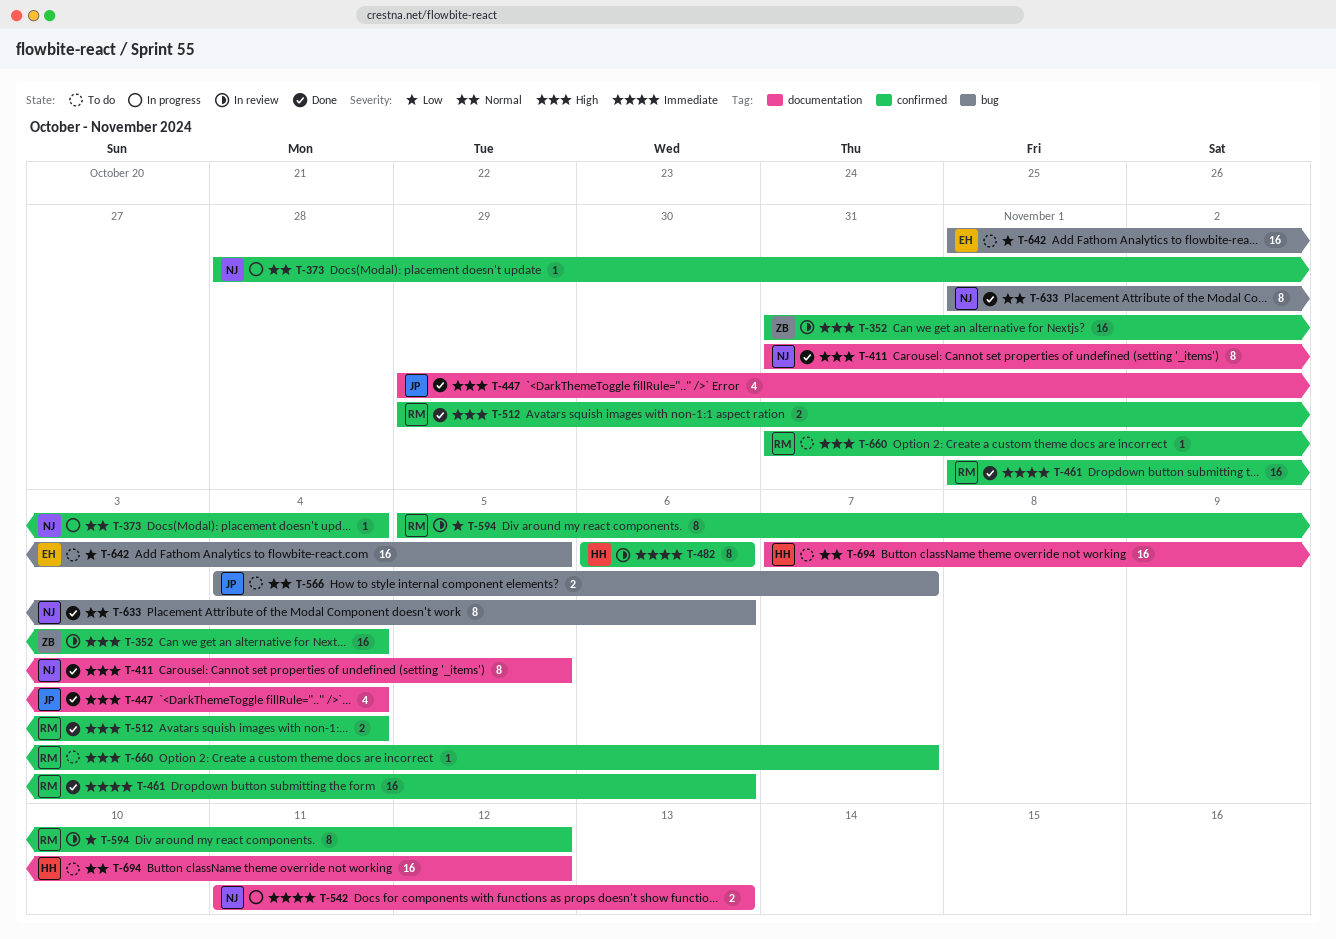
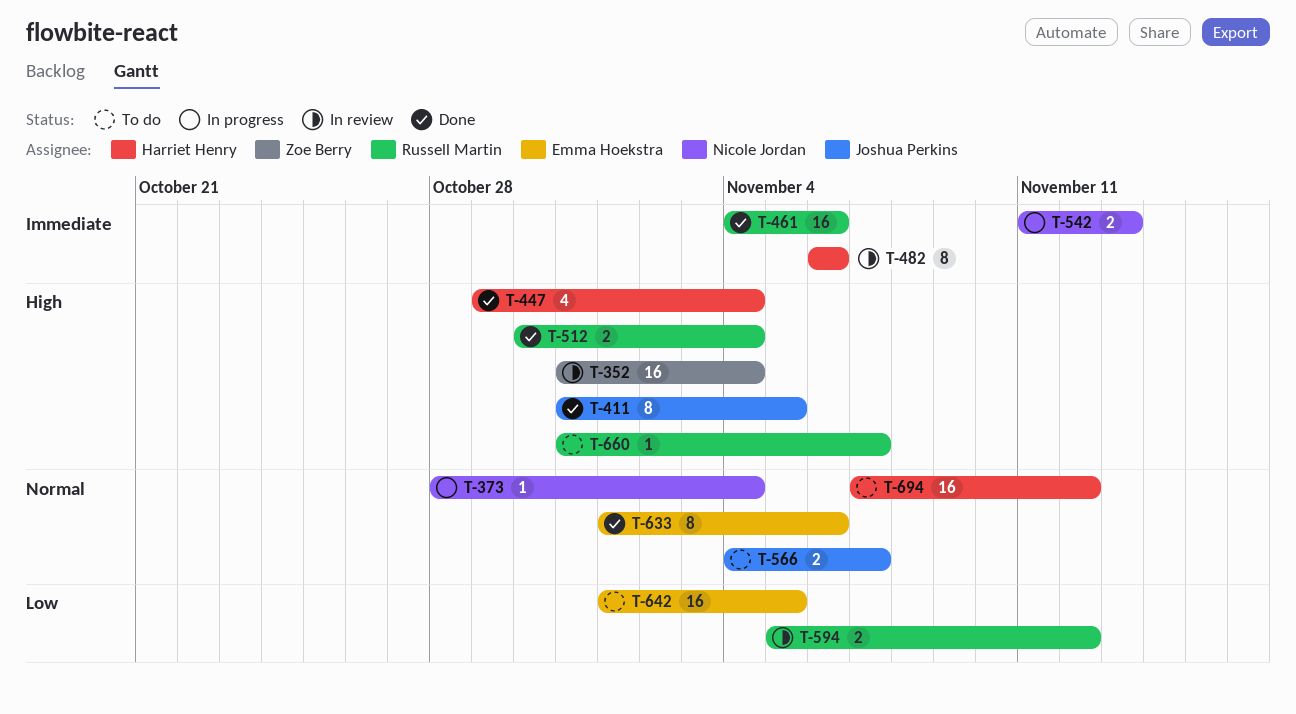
T-411, owner: Nicole Jordan -> Joshua Perkins
T-447, owner: Joshua Perkins -> Harriet Henry
T-461, start: Nov 1 -> Nov 4
T-512, start: Oct 29 -> Oct 30
T-594, estimate: 8 -> 2
T-633, owner: Nicole Jordan -> Emma Hoekstra

